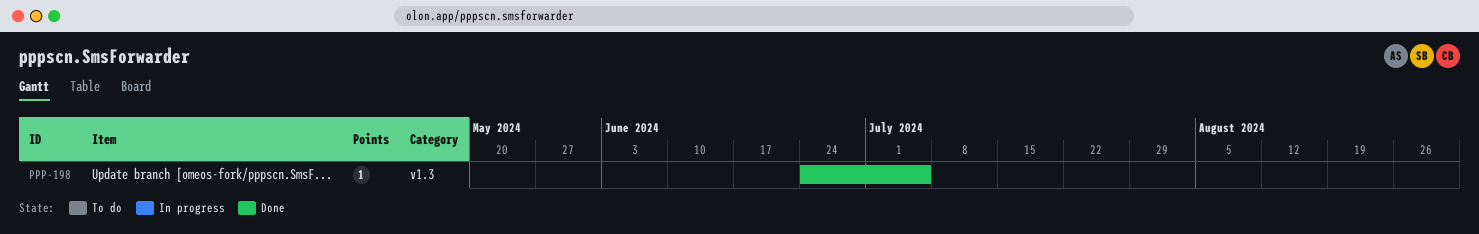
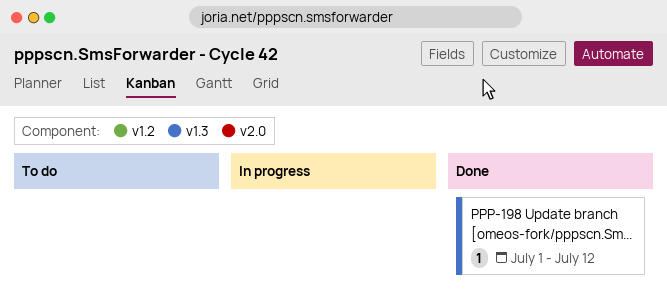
PPP-198, start: Jun 24 -> Jul 1
PPP-198, due: Jul 5 -> Jul 12

